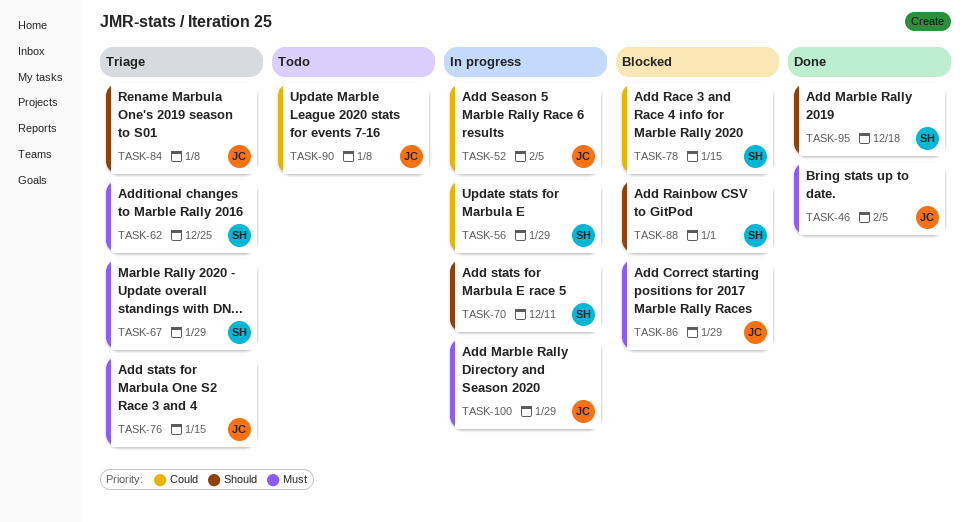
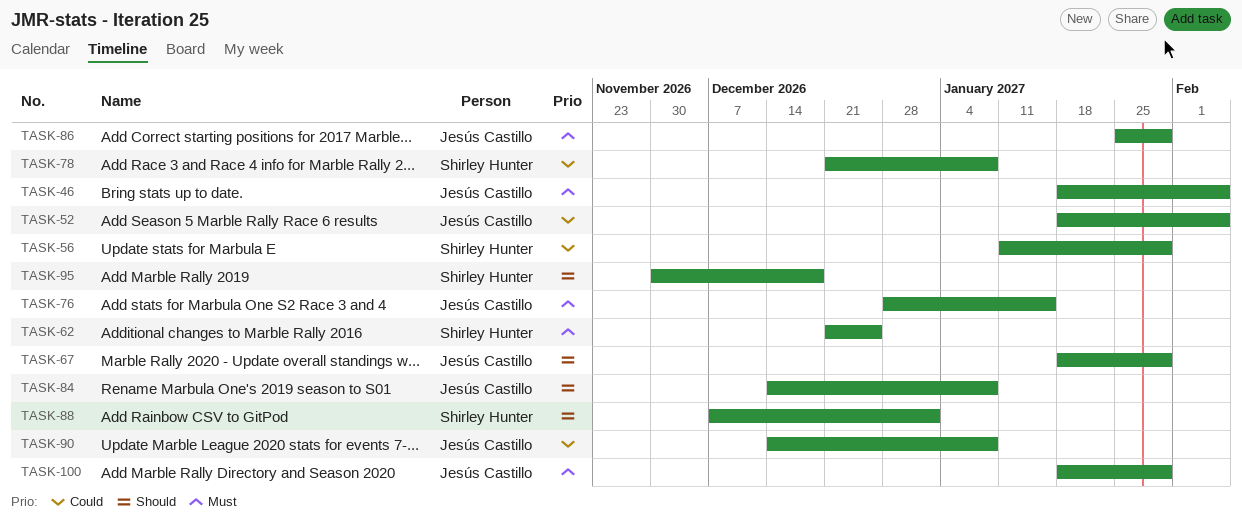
TASK-67, owner: Shirley Hunter -> Jesús Castillo
TASK-67, priority: Must -> Should
TASK-70: present -> none
TASK-78, due: Jan 15 -> Jan 8

